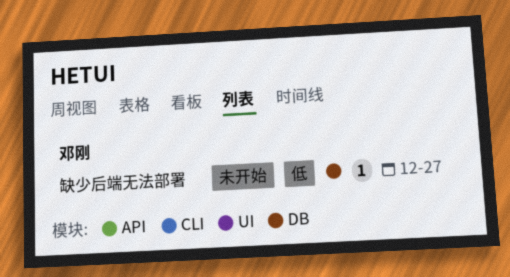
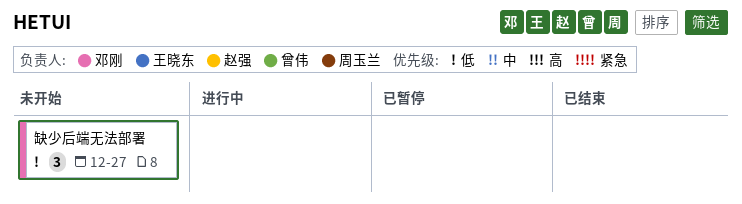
缺少后端无法部署, estimate: 1 -> 3

